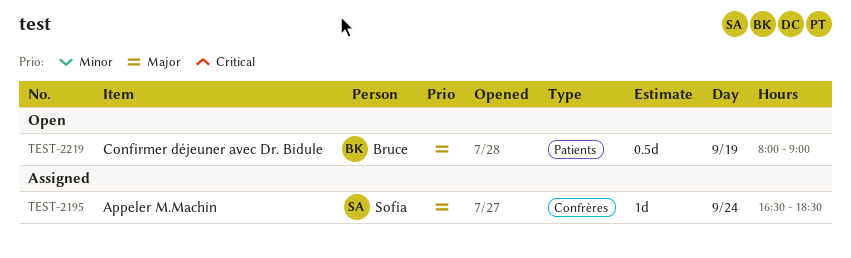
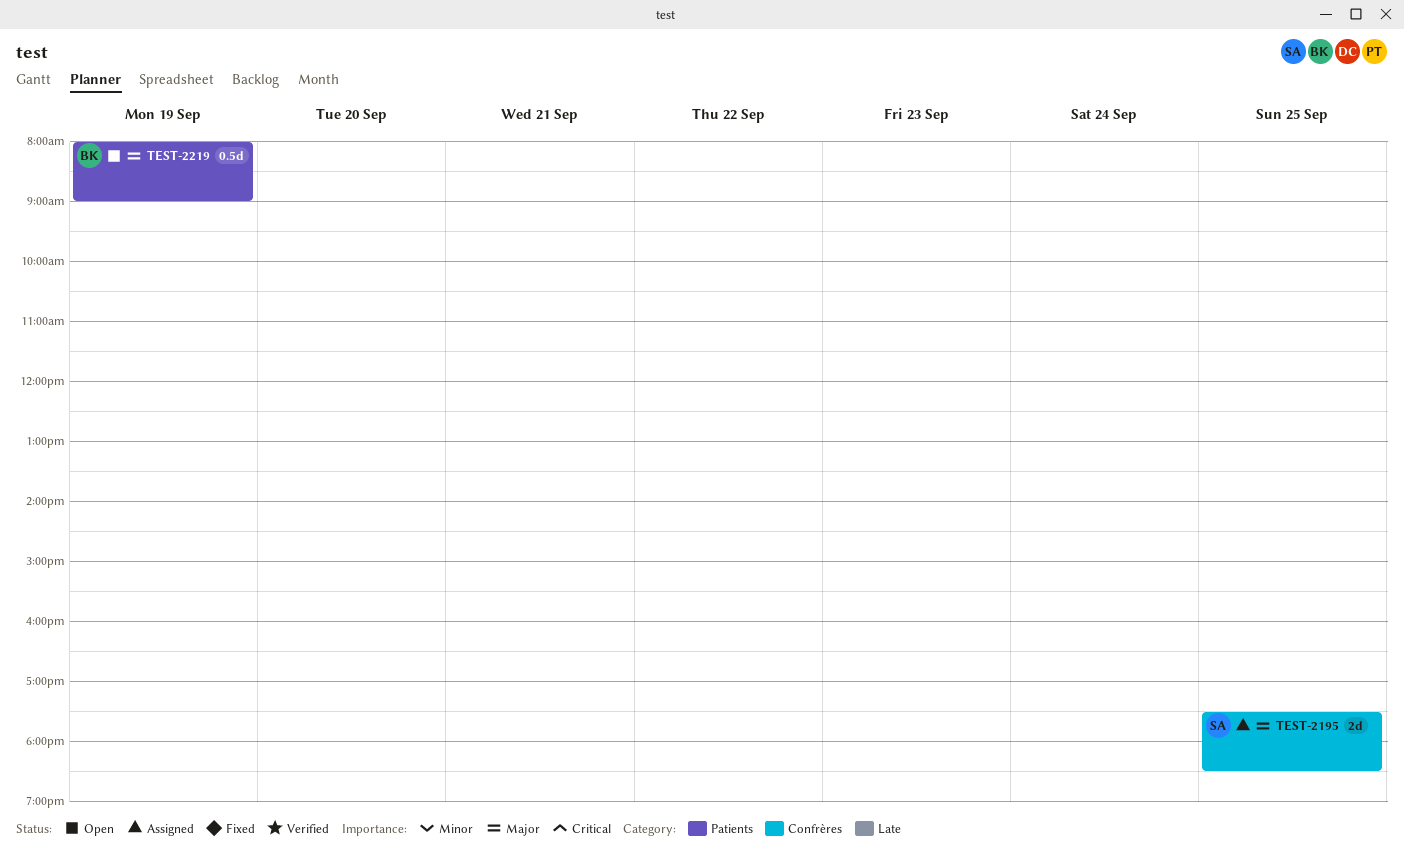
TEST-2195, estimate: 1d -> 2d
TEST-2195, day: Sep 24 -> Sep 25
TEST-2195, begins: 16:30 -> 17:30

